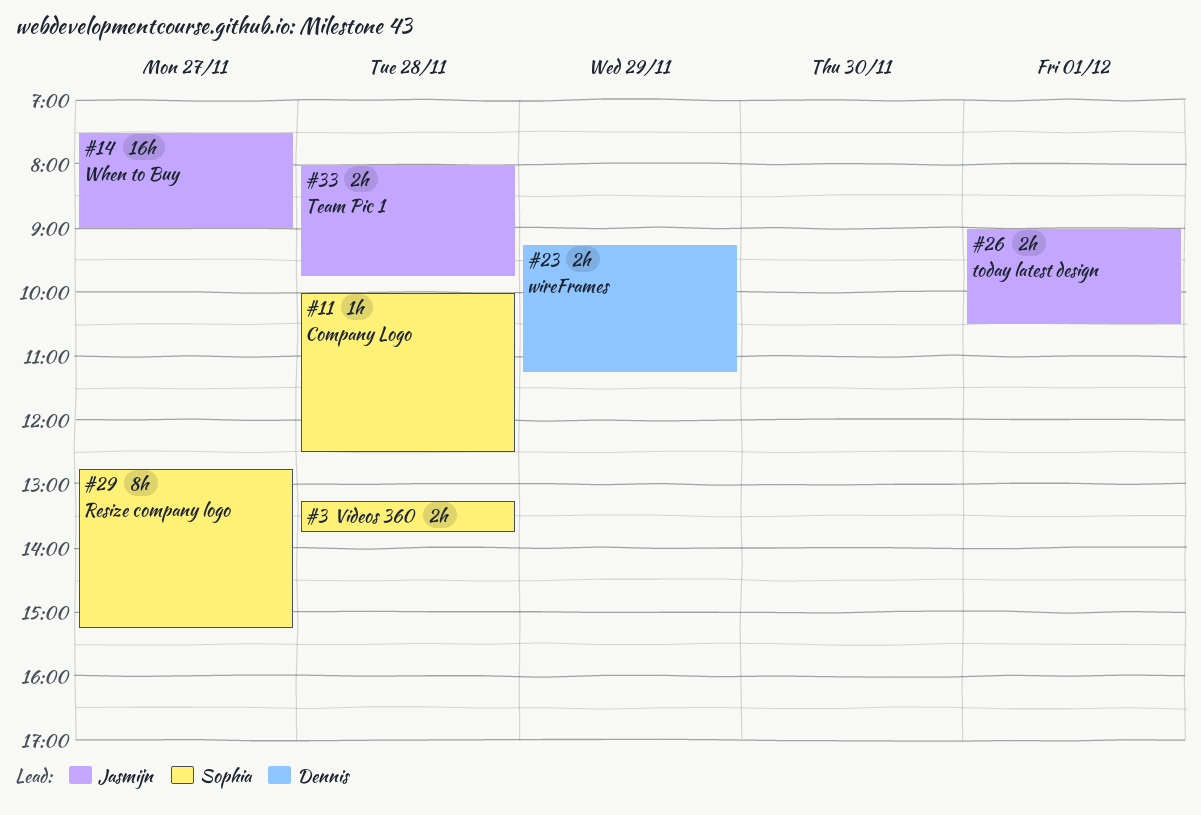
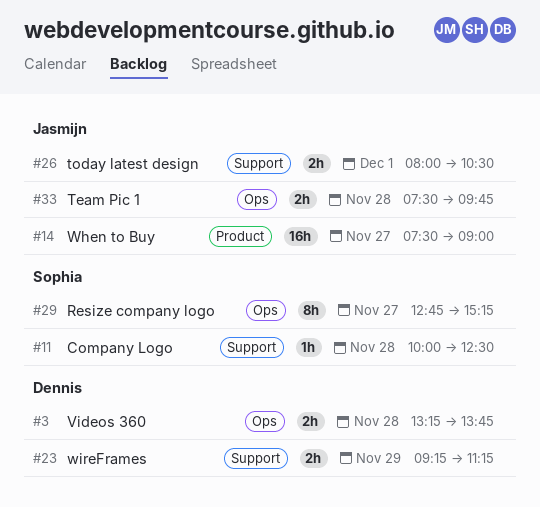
#3, owner: Sophia -> Dennis
#26, begins: 09:00 -> 08:00
#33, begins: 08:00 -> 07:30

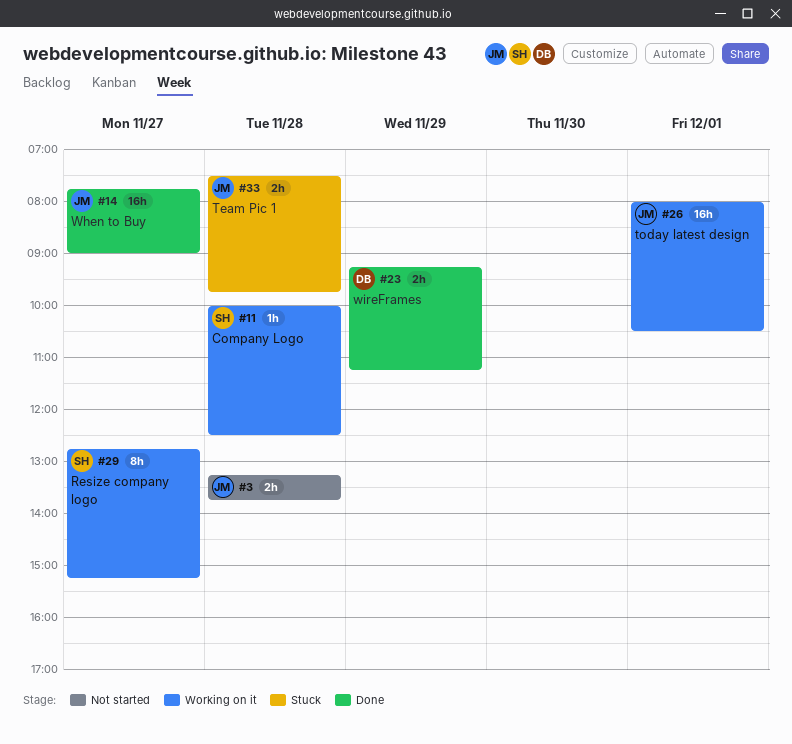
#3, owner: Dennis -> Jasmijn
#14, begins: 07:30 -> 07:45
#26, estimate: 2h -> 16h

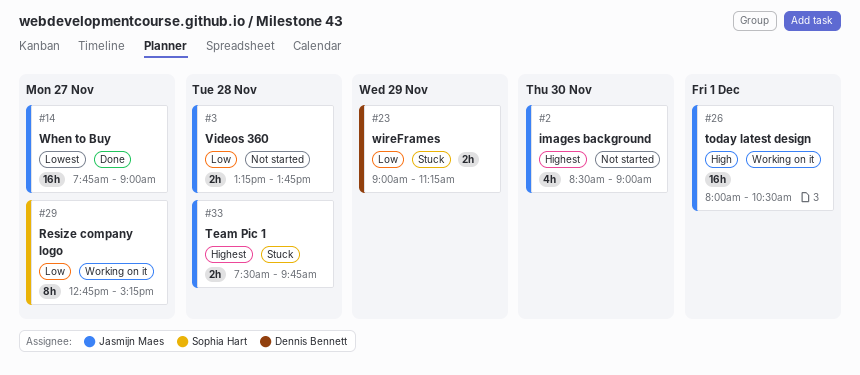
#2: none -> present
#11: present -> none
#23, status: Done -> Stuck
#23, begins: 09:15 -> 09:00

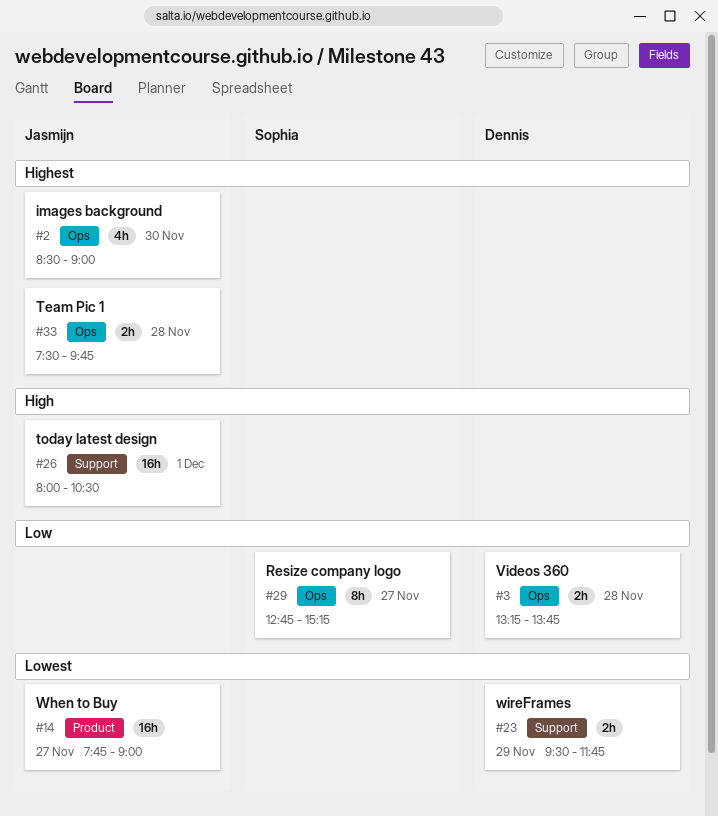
#3, owner: Jasmijn Maes -> Dennis Bennett
#23, priority: Low -> Lowest
#23, begins: 09:00 -> 09:30
#23, ends: 11:15 -> 11:45

